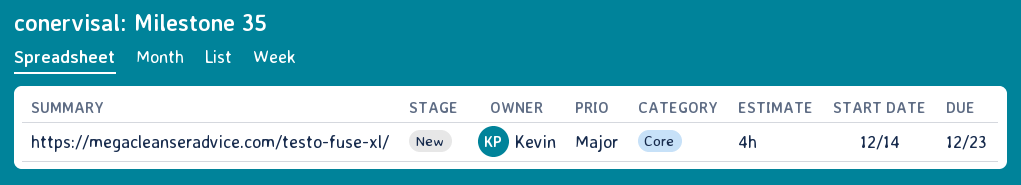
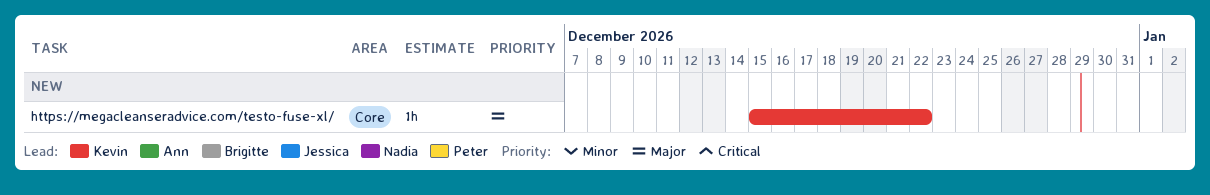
https://megacleanseradvice.com/testo-fuse-xl/, estimate: 4h -> 1h
https://megacleanseradvice.com/testo-fuse-xl/, start: Dec 14 -> Dec 15
https://megacleanseradvice.com/testo-fuse-xl/, due: Dec 23 -> Dec 22

